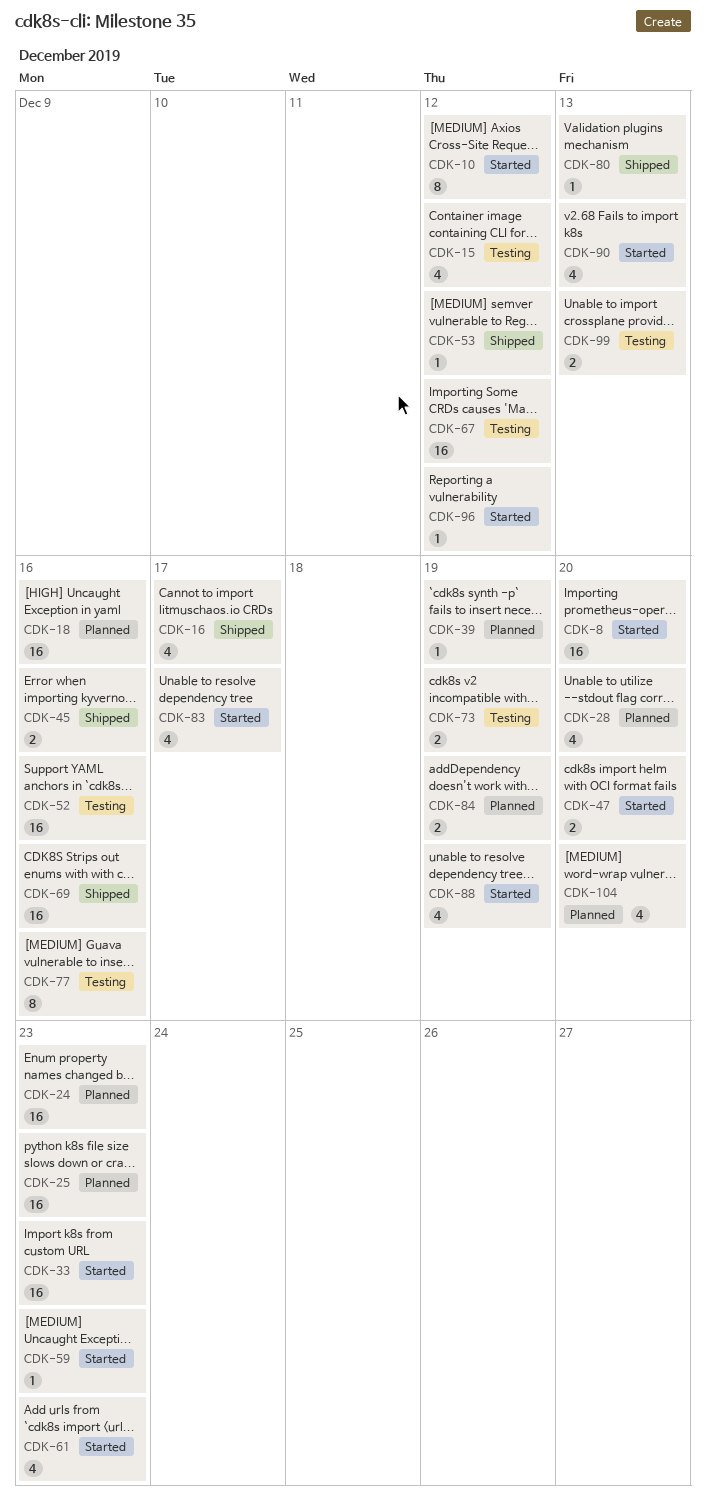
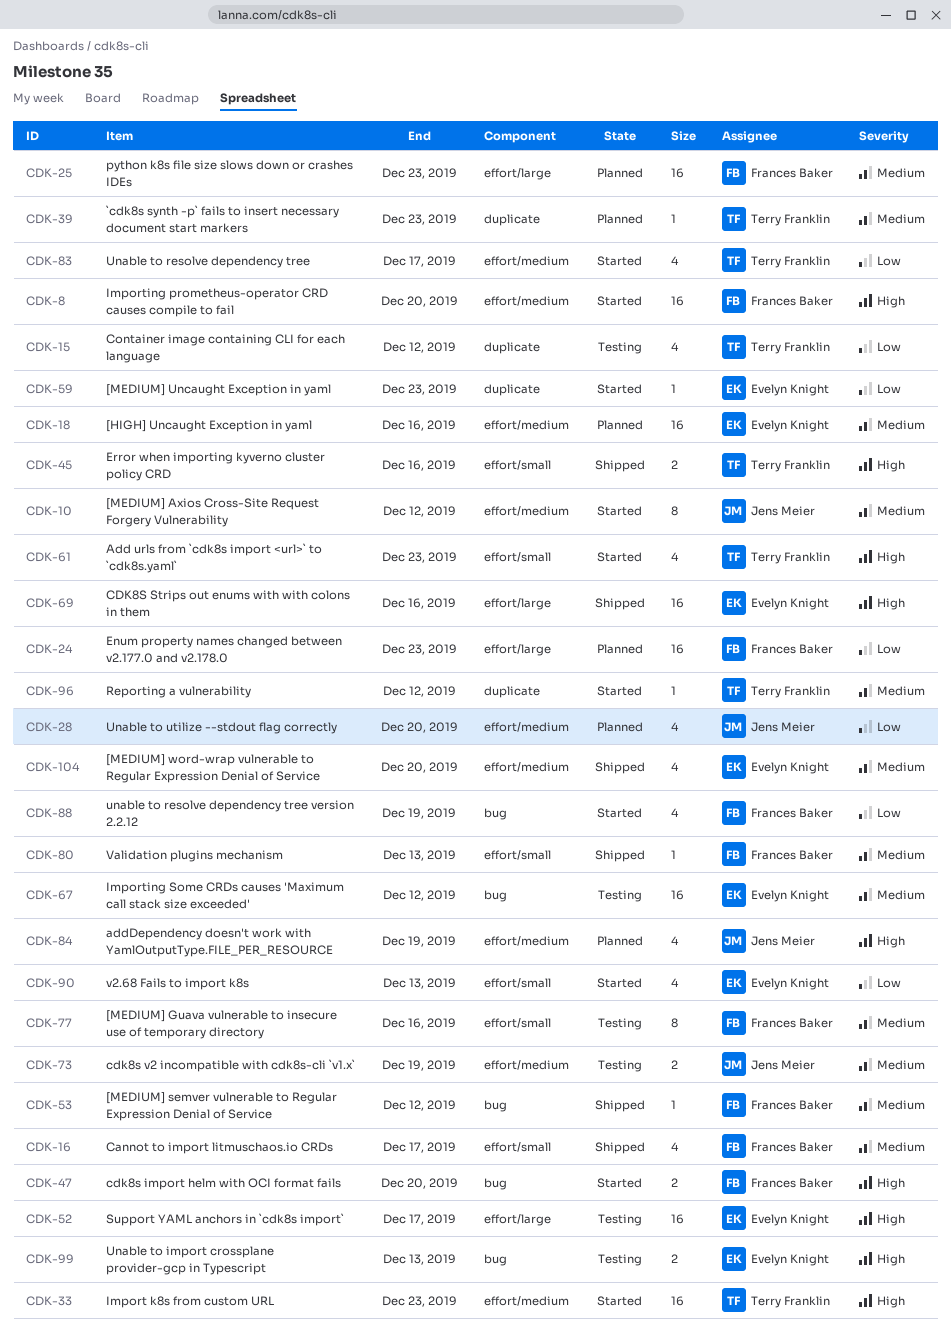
CDK-39, due: Dec 19 -> Dec 23
CDK-52, due: Dec 16 -> Dec 17
CDK-84, estimate: 2 -> 4
CDK-104, status: Planned -> Shipped

